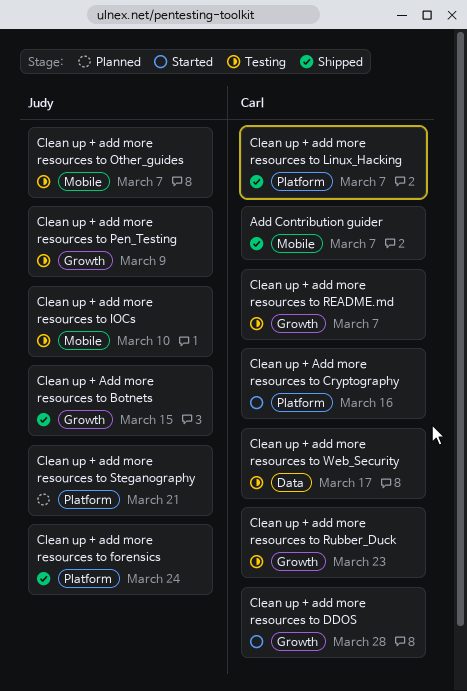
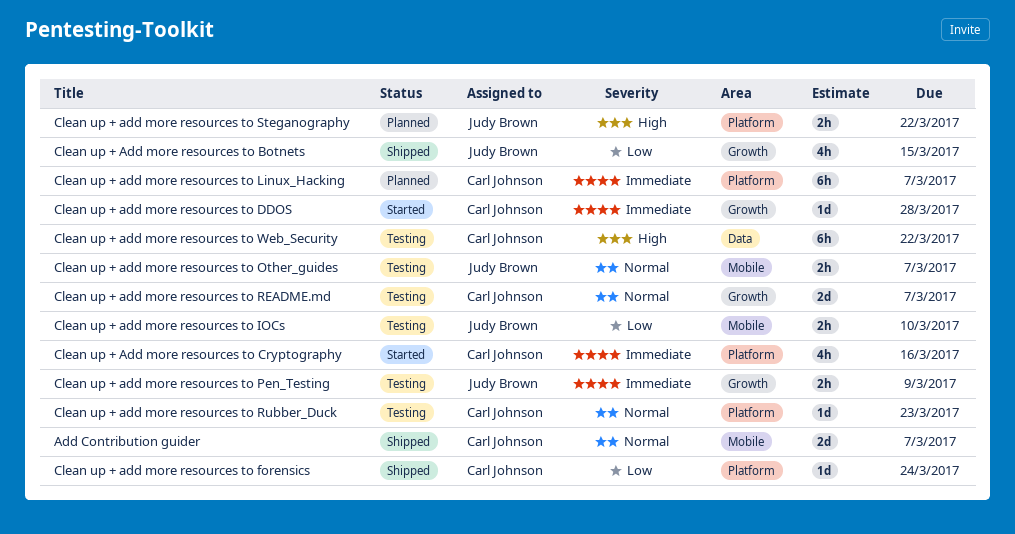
Clean up + add more resources to forensics, owner: Judy Brown -> Carl Johnson
Clean up + add more resources to Linux_Hacking, status: Shipped -> Planned
Clean up + add more resources to Rubber_Duck, label: Growth -> Platform
Clean up + add more resources to Steganography, due: Mar 21 -> Mar 22
Clean up + add more resources to Web_Security, due: Mar 17 -> Mar 22

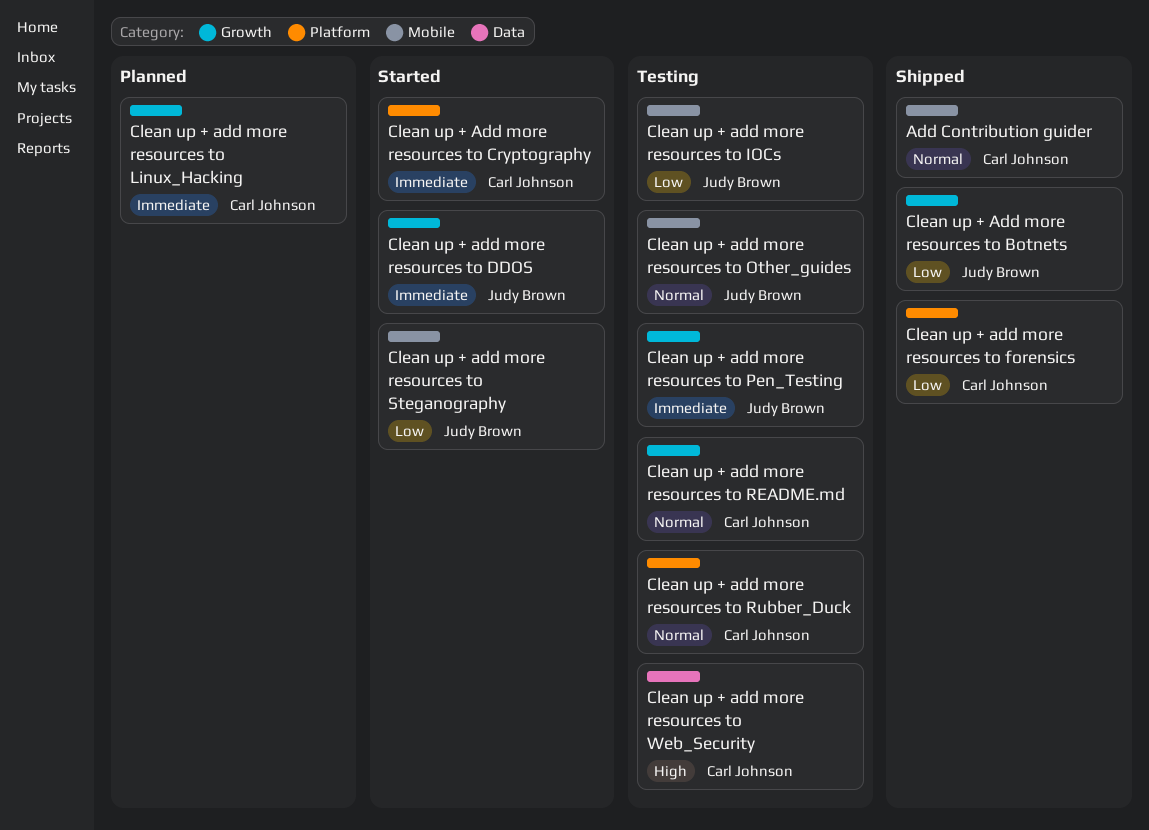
Clean up + add more resources to DDOS, owner: Carl Johnson -> Judy Brown
Clean up + add more resources to Linux_Hacking, label: Platform -> Growth
Clean up + add more resources to Steganography, status: Planned -> Started
Clean up + add more resources to Steganography, priority: High -> Low
Clean up + add more resources to Steganography, label: Platform -> Mobile

